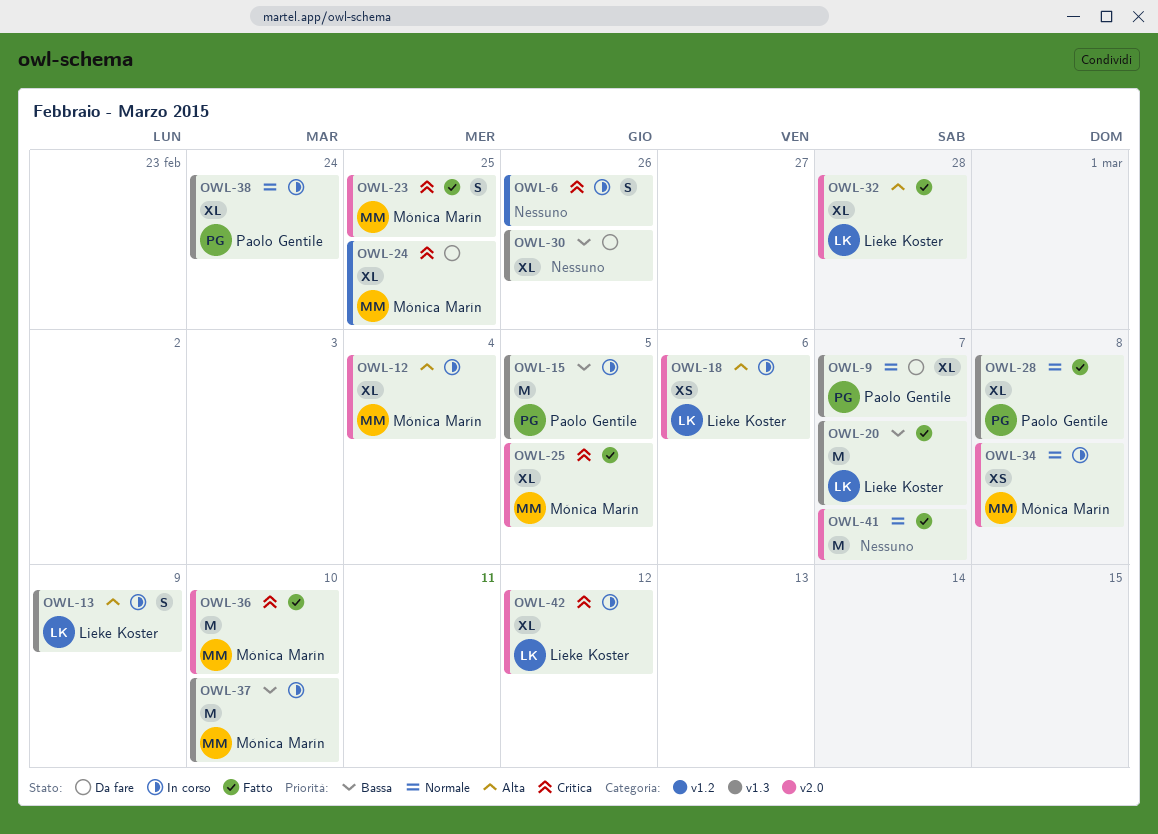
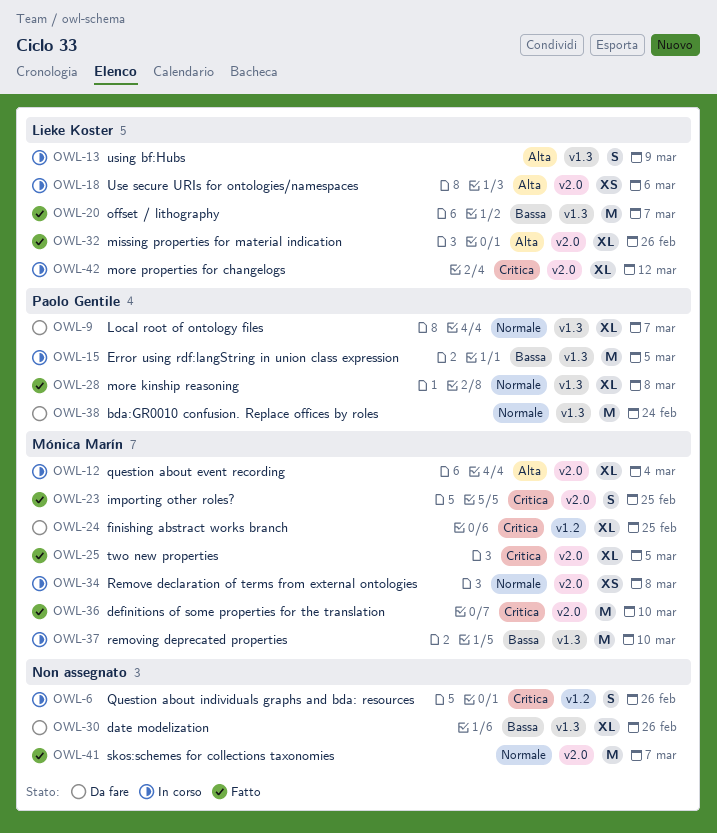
OWL-32, due: Feb 28 -> Feb 26
OWL-38, status: In corso -> Da fare
OWL-38, estimate: XL -> M

